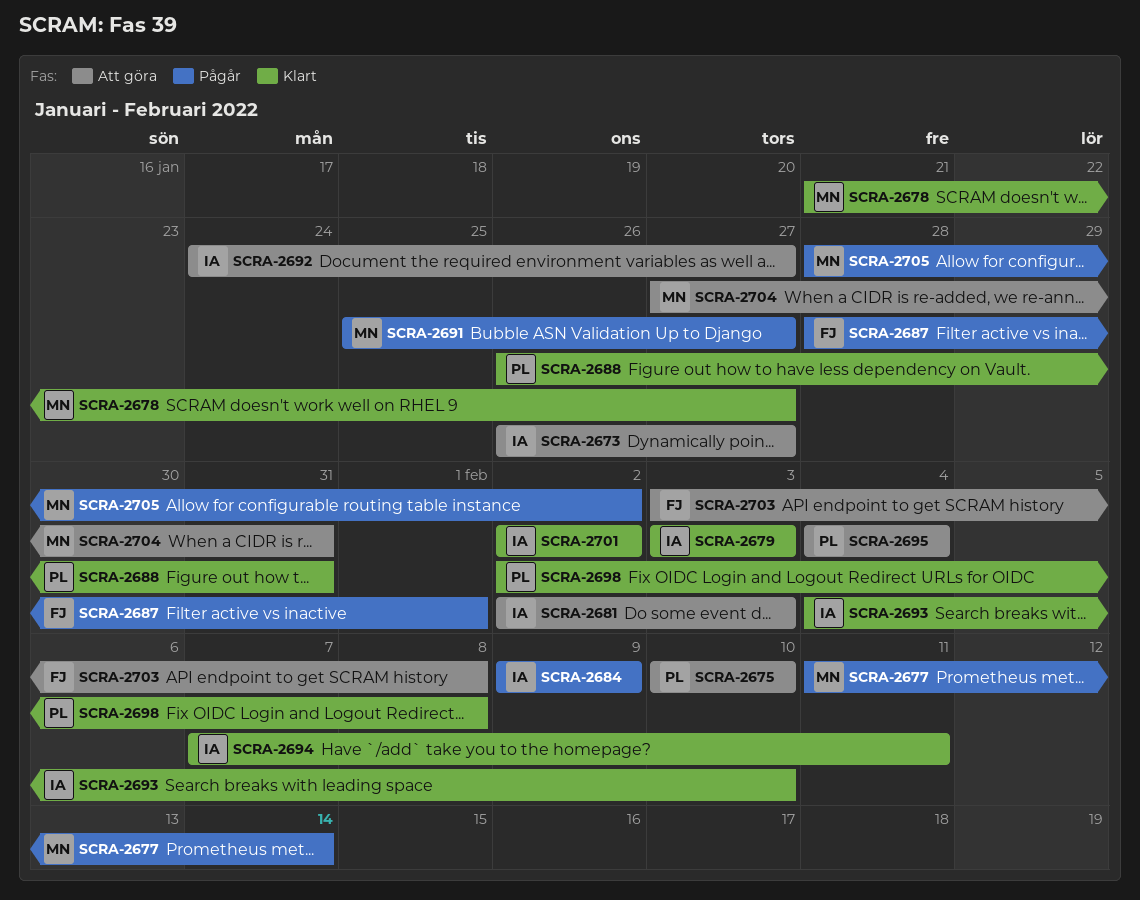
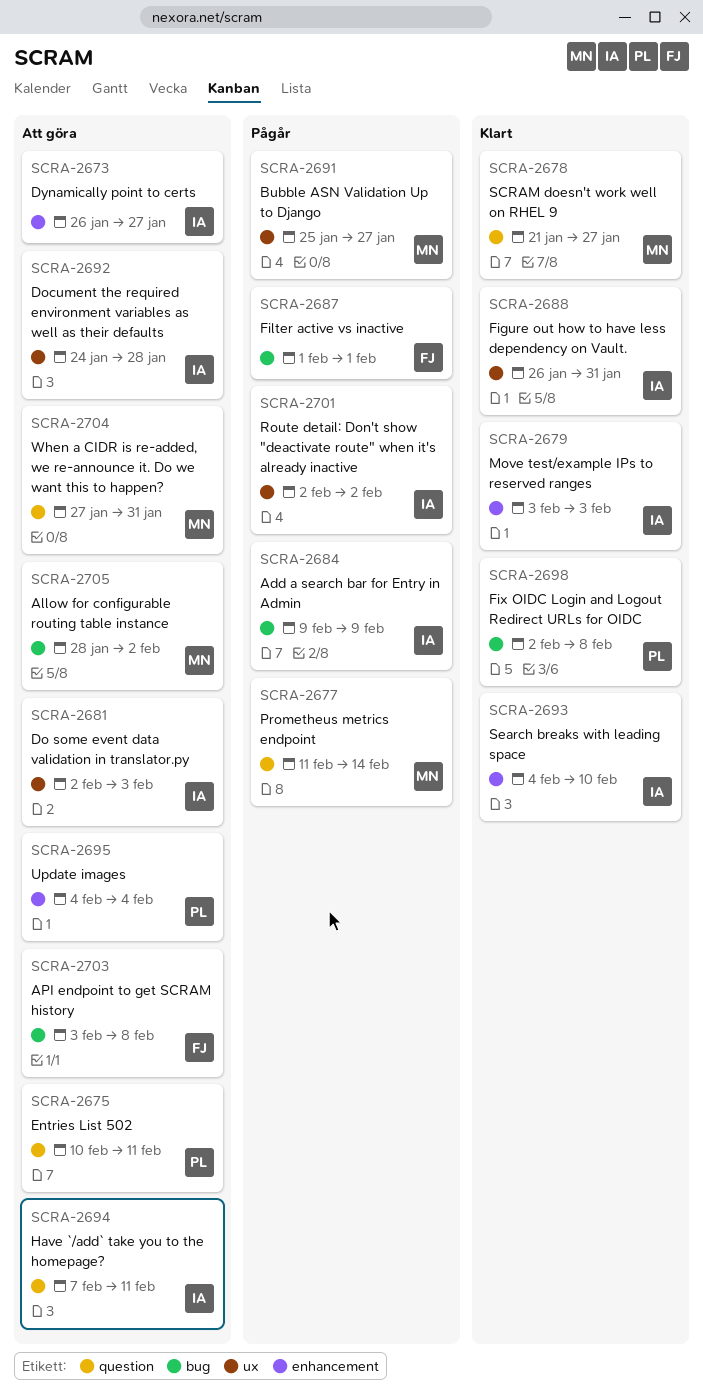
SCRA-2675, due: Feb 10 -> Feb 11
SCRA-2687, start: Jan 28 -> Feb 1
SCRA-2688, owner: PL -> IA
SCRA-2692, due: Jan 27 -> Jan 28
SCRA-2694, status: Klart -> Att göra
SCRA-2701, status: Klart -> Pågår
SCRA-2705, status: Pågår -> Att göra

